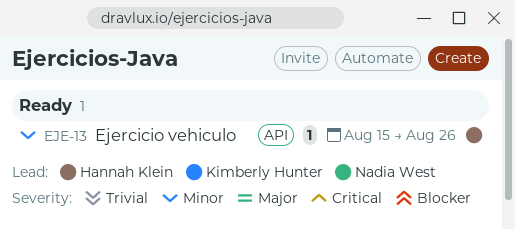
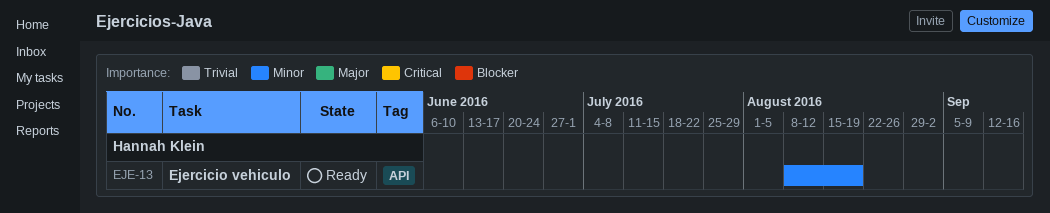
EJE-13, start: Aug 15 -> Aug 8
EJE-13, due: Aug 26 -> Aug 19

